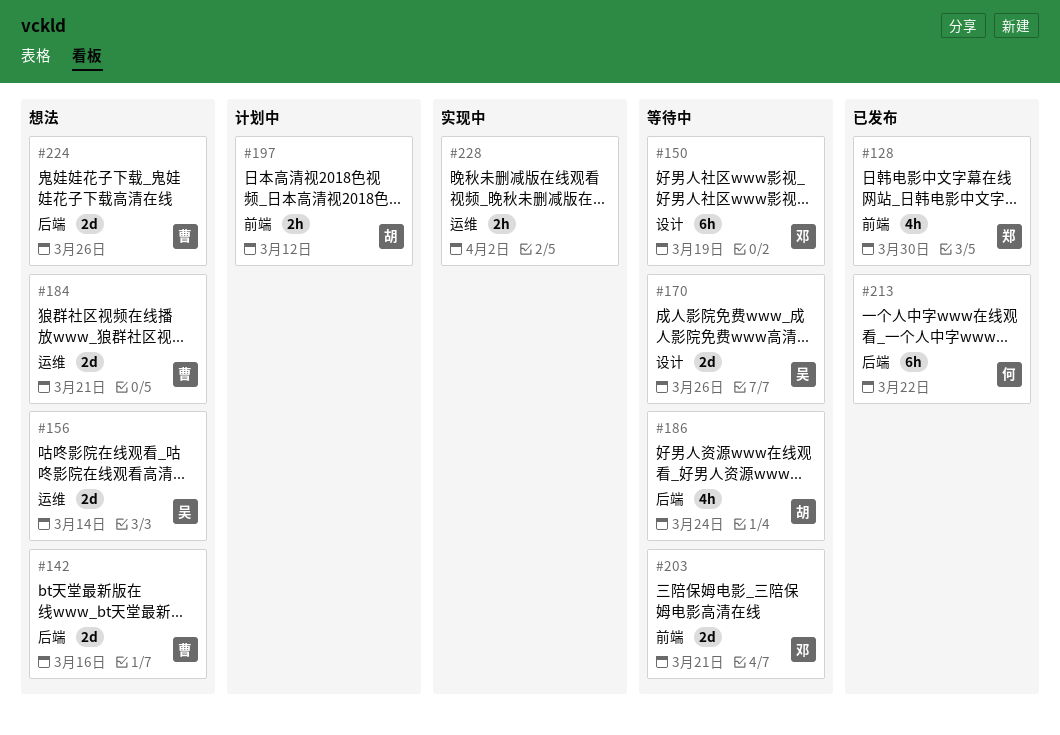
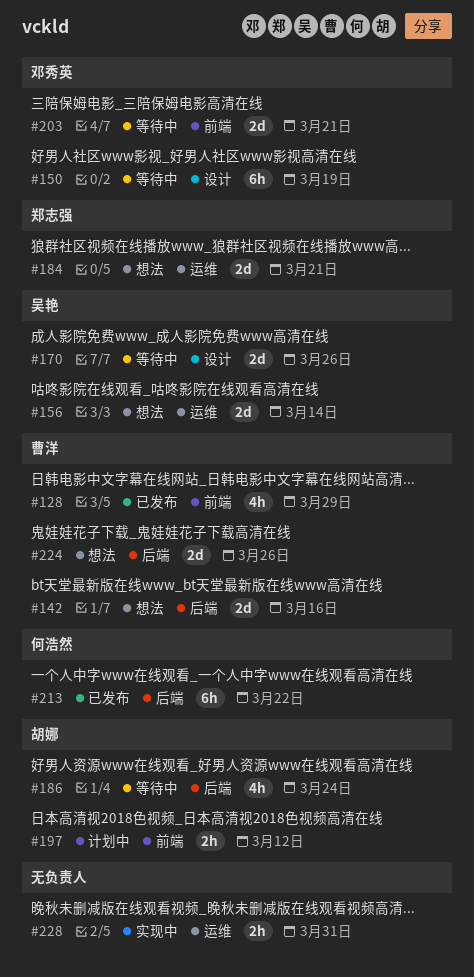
#128, owner: 郑志强 -> 曹洋
#128, due: Mar 30 -> Mar 29
#184, owner: 曹洋 -> 郑志强
#228, due: Apr 2 -> Mar 31

